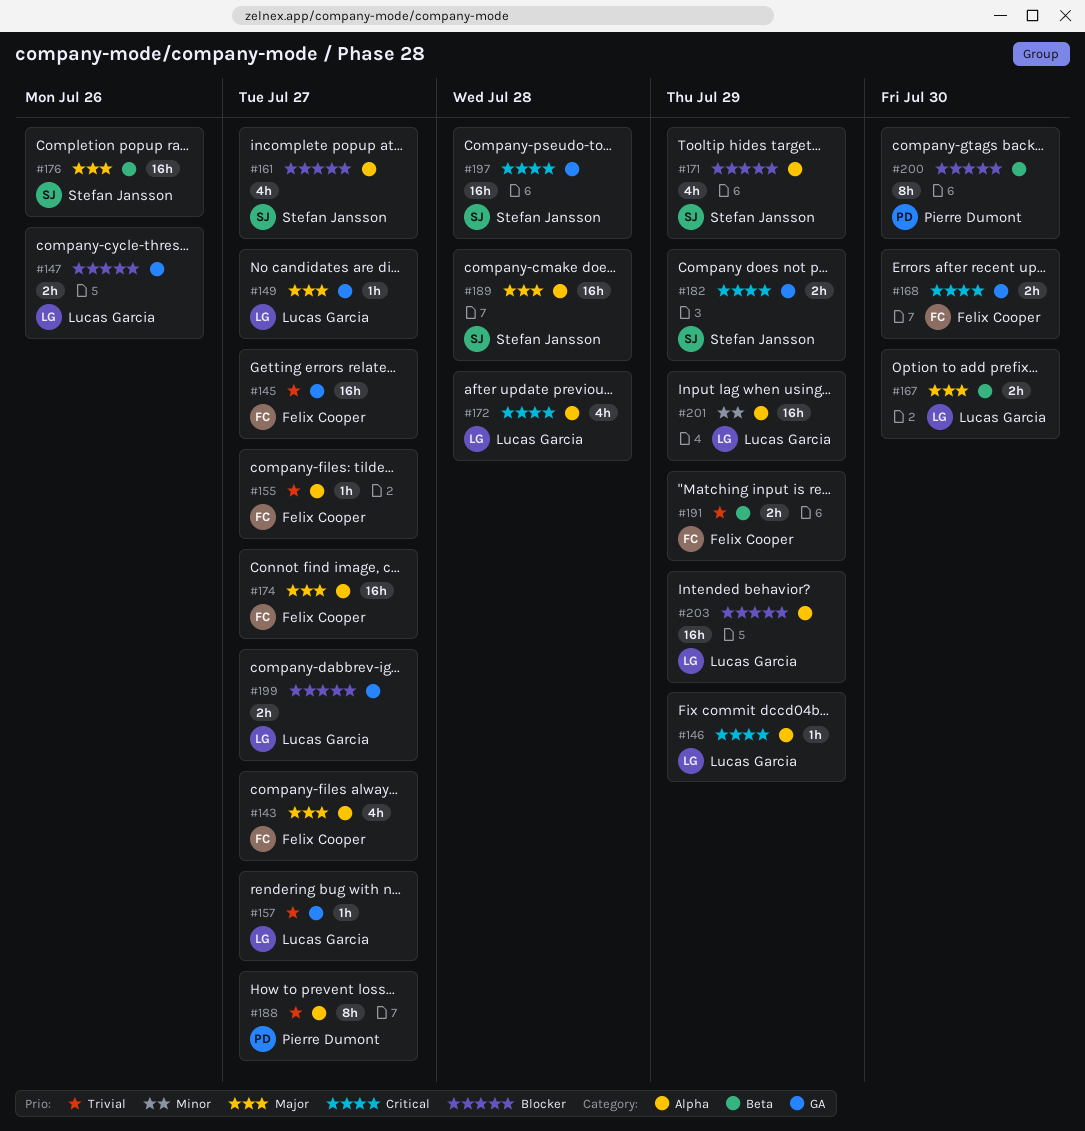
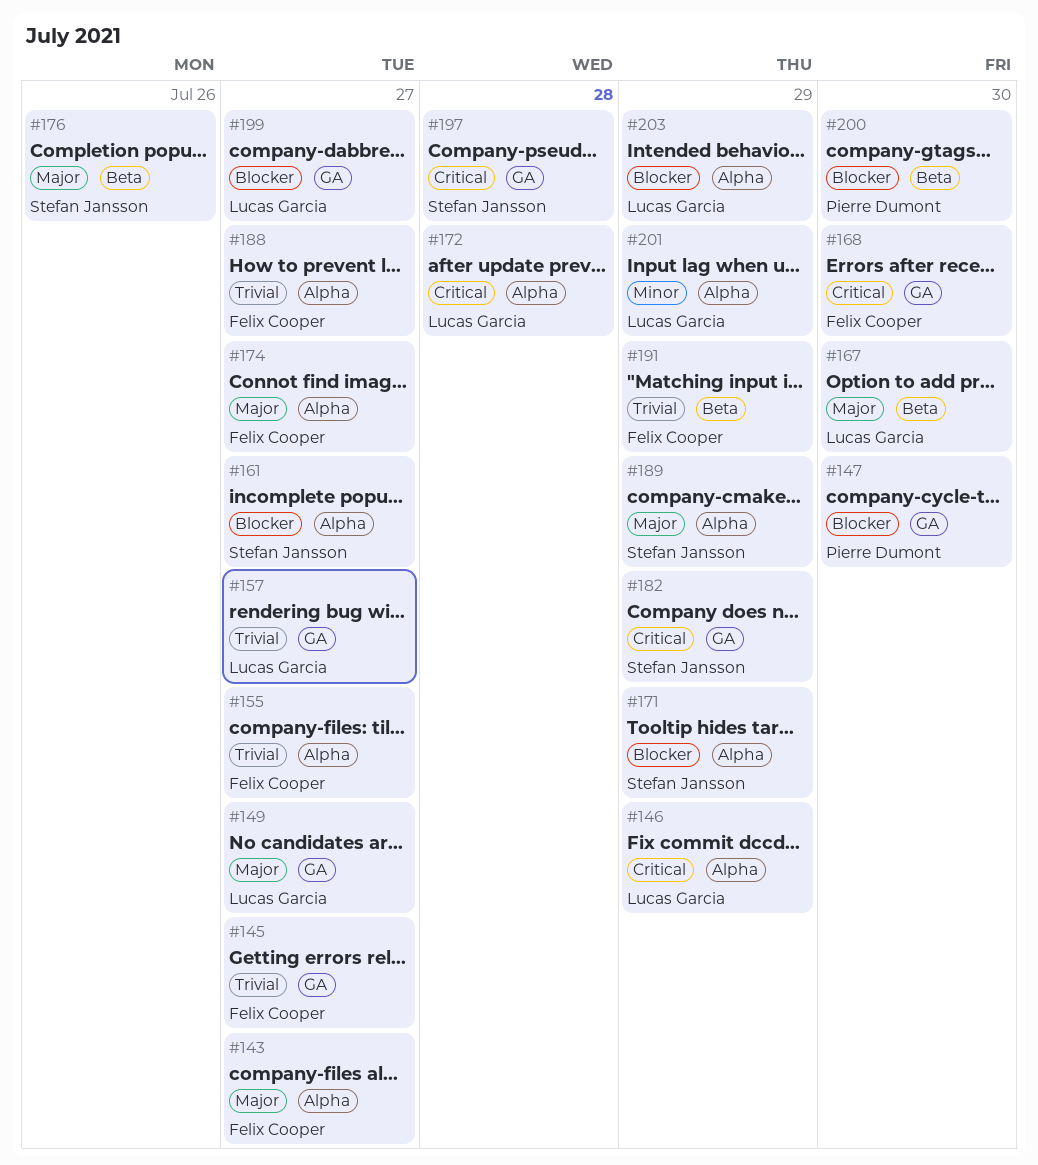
#147, owner: Lucas Garcia -> Pierre Dumont
#147, due: Jul 26 -> Jul 30
#188, owner: Pierre Dumont -> Felix Cooper
#189, due: Jul 28 -> Jul 29

